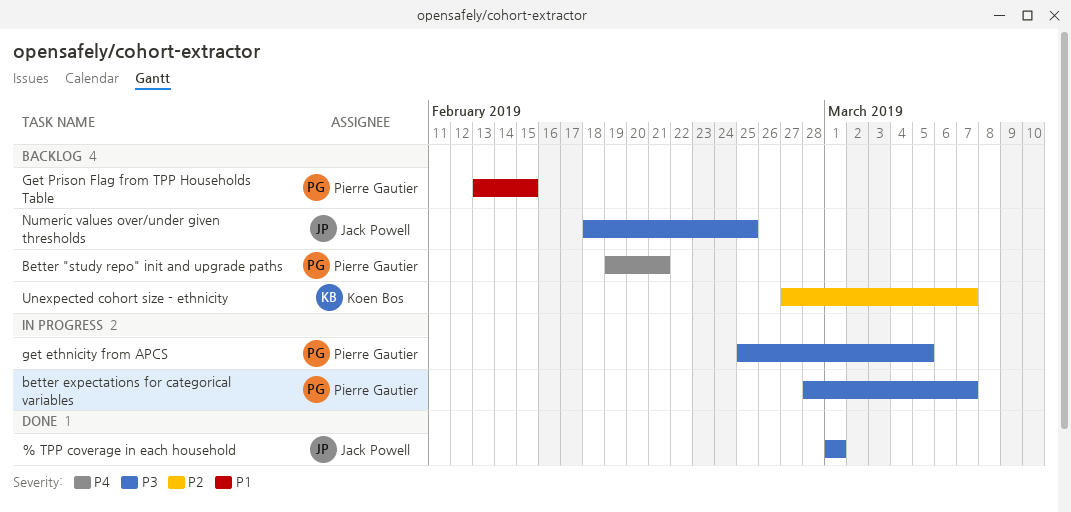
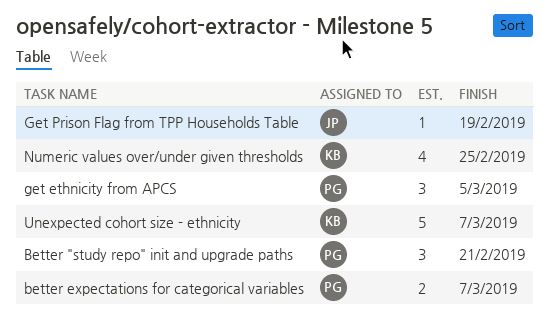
% TPP coverage in each household: present -> none
Get Prison Flag from TPP Households Table, owner: Pierre Gautier -> Jack Powell
Get Prison Flag from TPP Households Table, due: Feb 15 -> Feb 19
Numeric values over/under given thresholds, owner: Jack Powell -> Koen Bos

